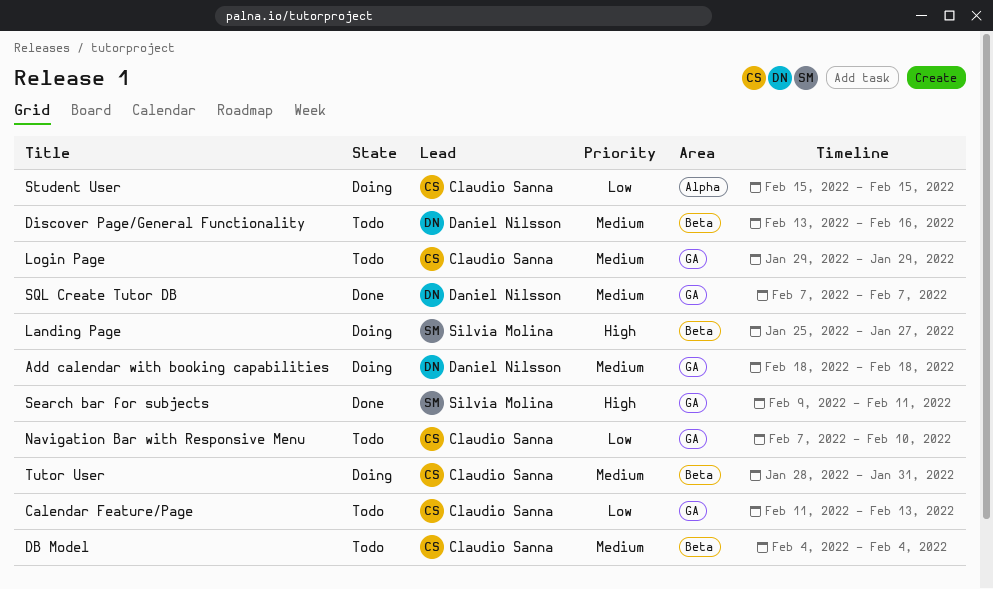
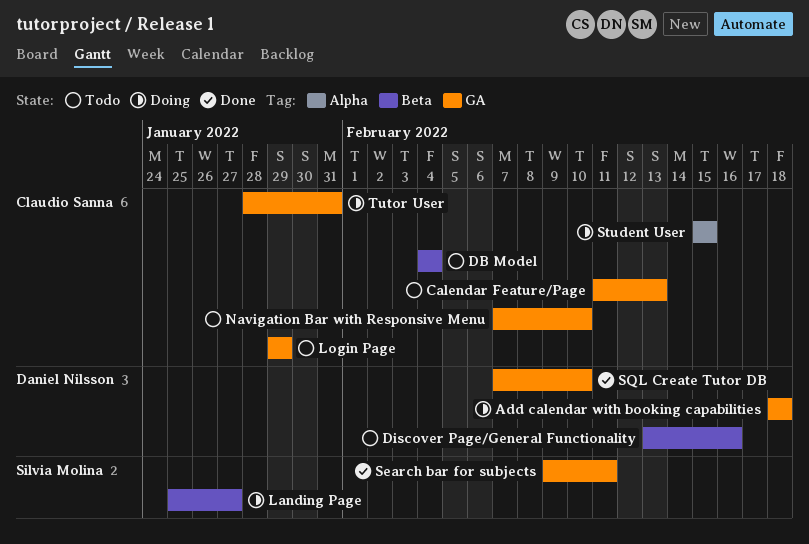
SQL Create Tutor DB, due: Feb 7 -> Feb 10
Tutor User, label: Beta -> GA

